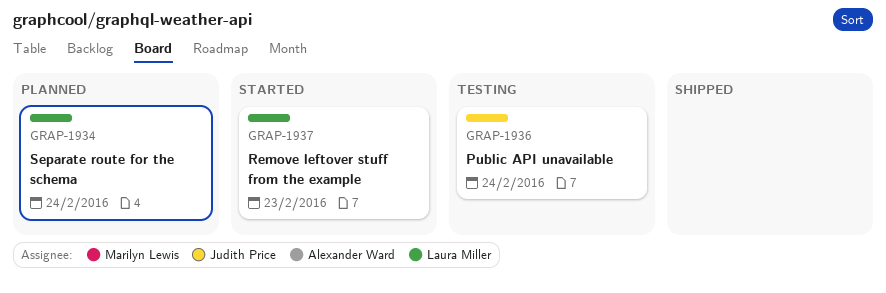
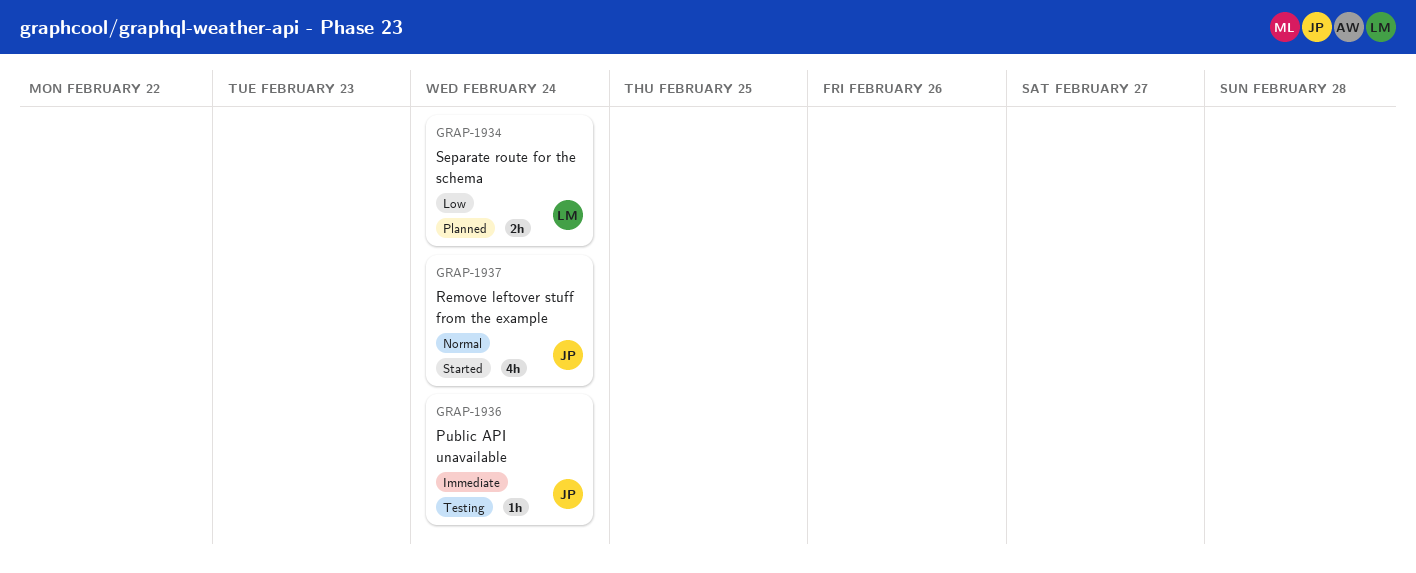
GRAP-1937, owner: Laura Miller -> Judith Price
GRAP-1937, due: Feb 23 -> Feb 24

